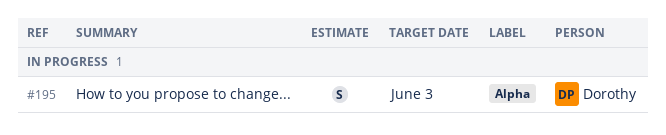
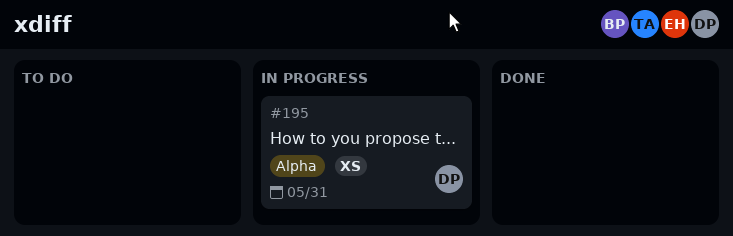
#195, estimate: S -> XS
#195, due: Jun 3 -> May 31

